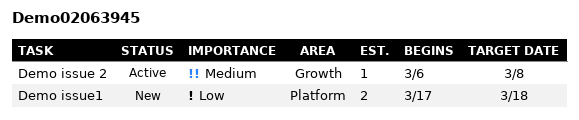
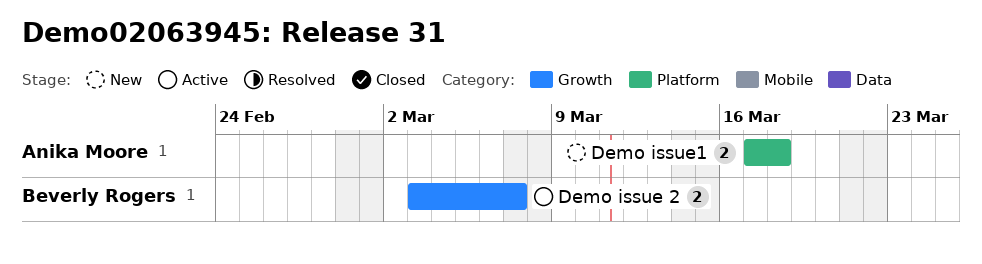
Demo issue 2, estimate: 1 -> 2
Demo issue 2, start: Mar 6 -> Mar 3
Demo issue 2, due: Mar 8 -> Mar 7

